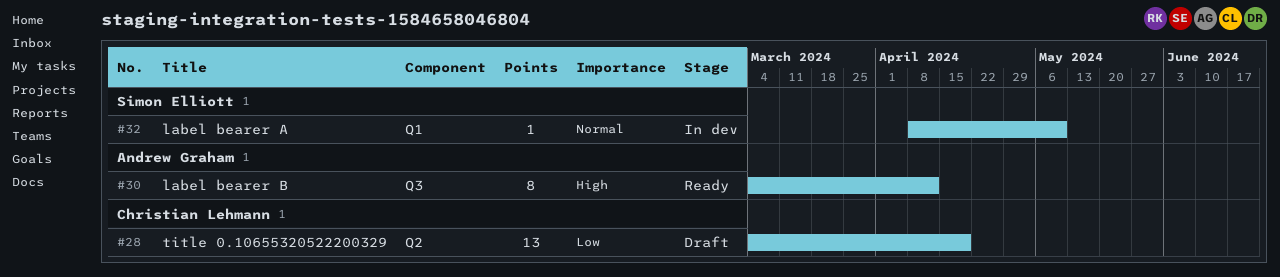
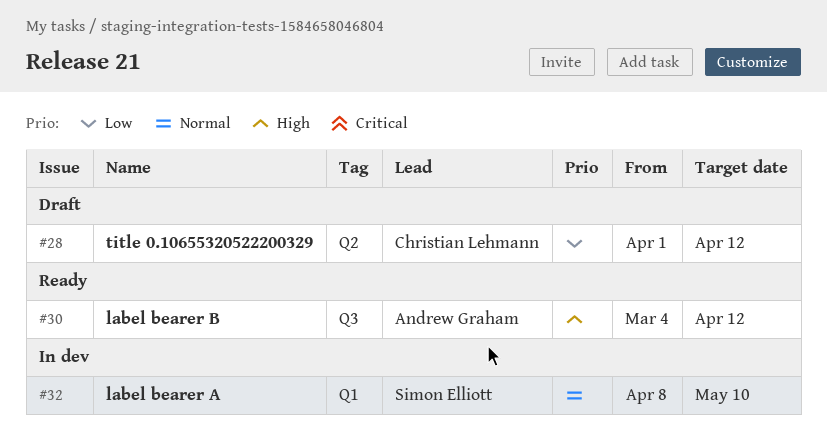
#28, start: Mar 4 -> Apr 1
#28, due: Apr 19 -> Apr 12

